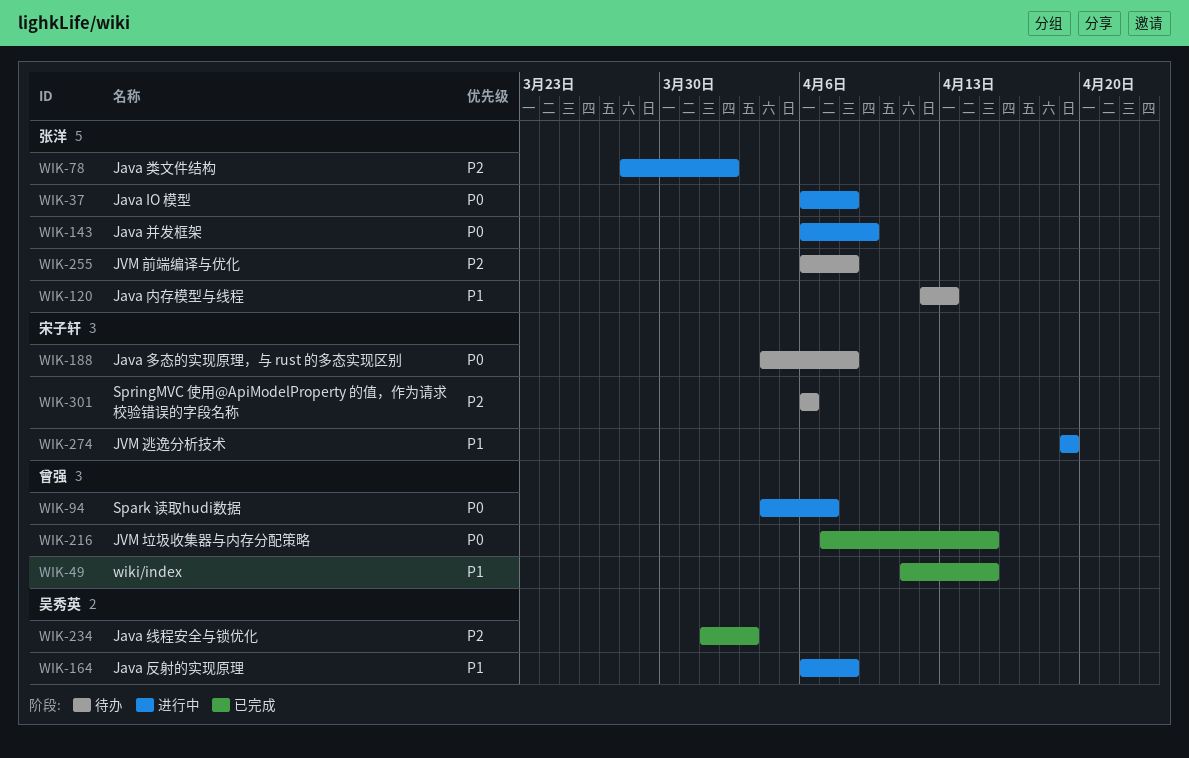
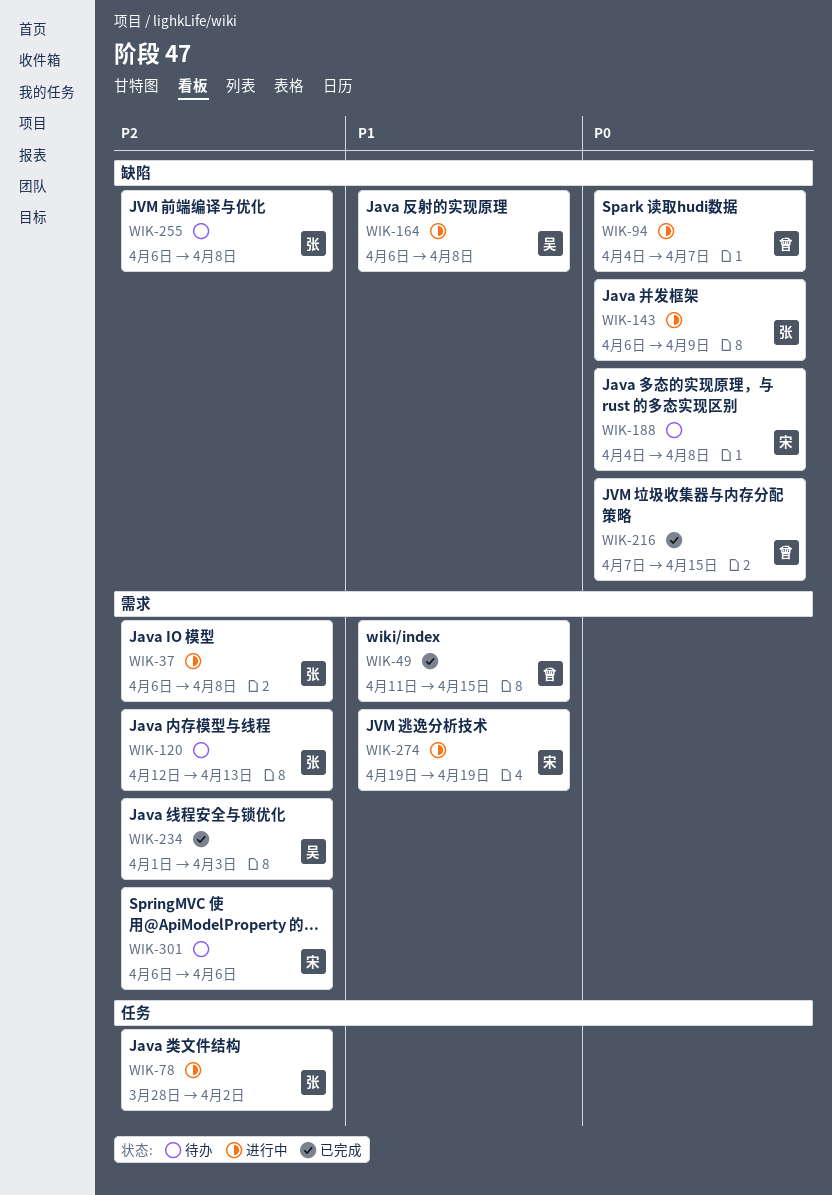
WIK-37, priority: P0 -> P2
WIK-120, priority: P1 -> P2

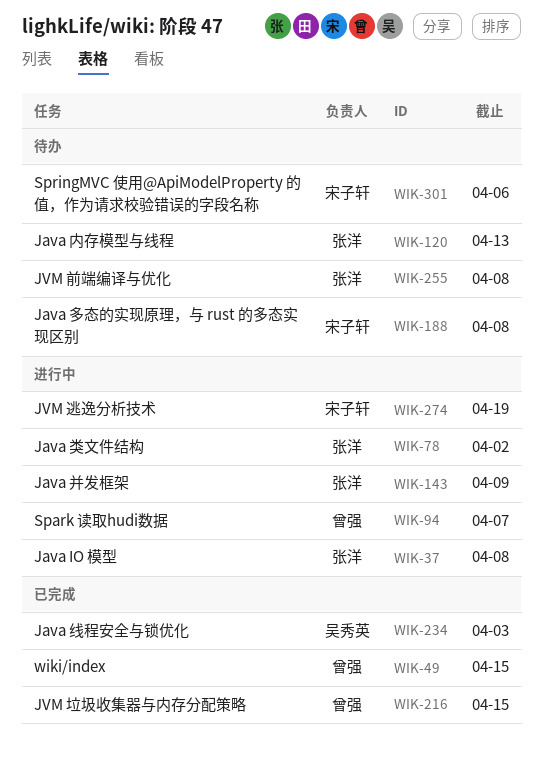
WIK-164: present -> none

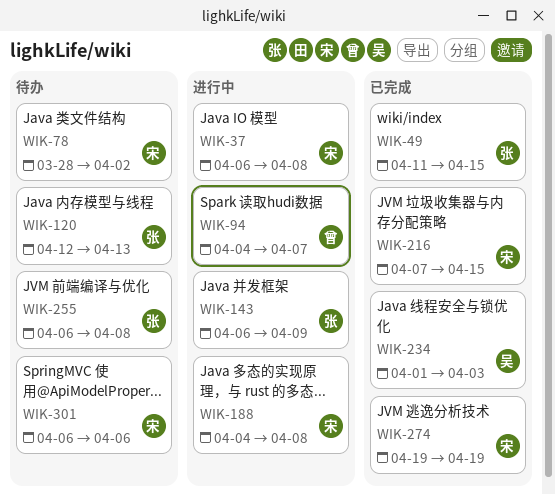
WIK-37, owner: 张洋 -> 宋子轩
WIK-49, owner: 曾强 -> 张洋
WIK-78, status: 进行中 -> 待办
WIK-78, owner: 张洋 -> 宋子轩
WIK-188, status: 待办 -> 进行中
WIK-216, owner: 曾强 -> 宋子轩
WIK-274, status: 进行中 -> 已完成

